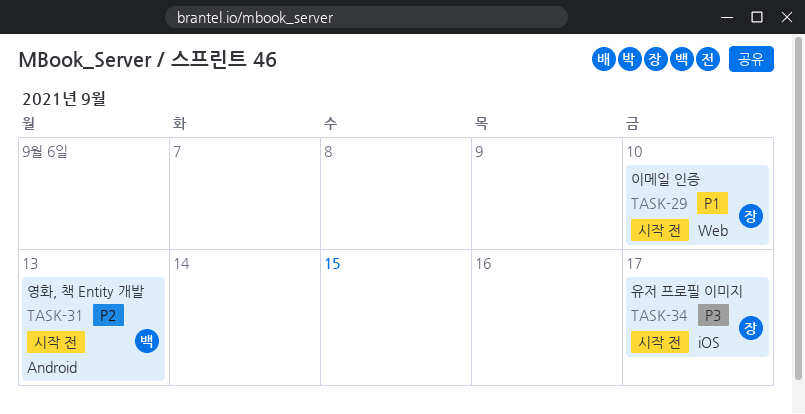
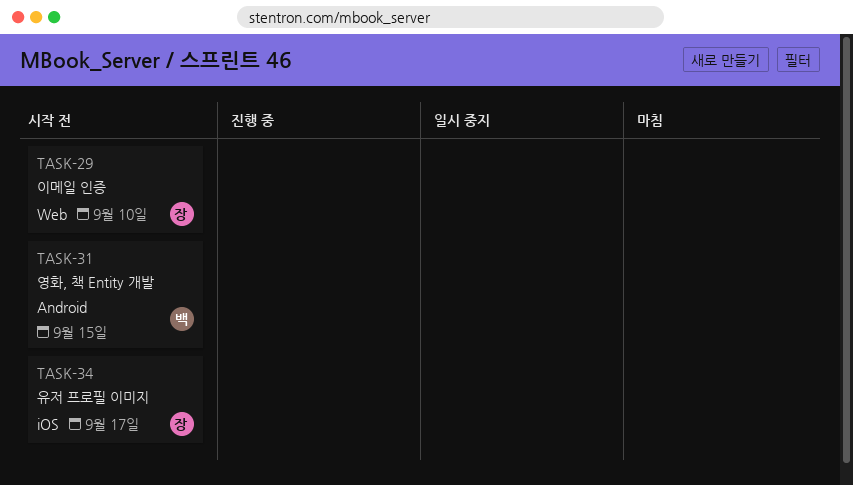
TASK-31, due: Sep 13 -> Sep 15

